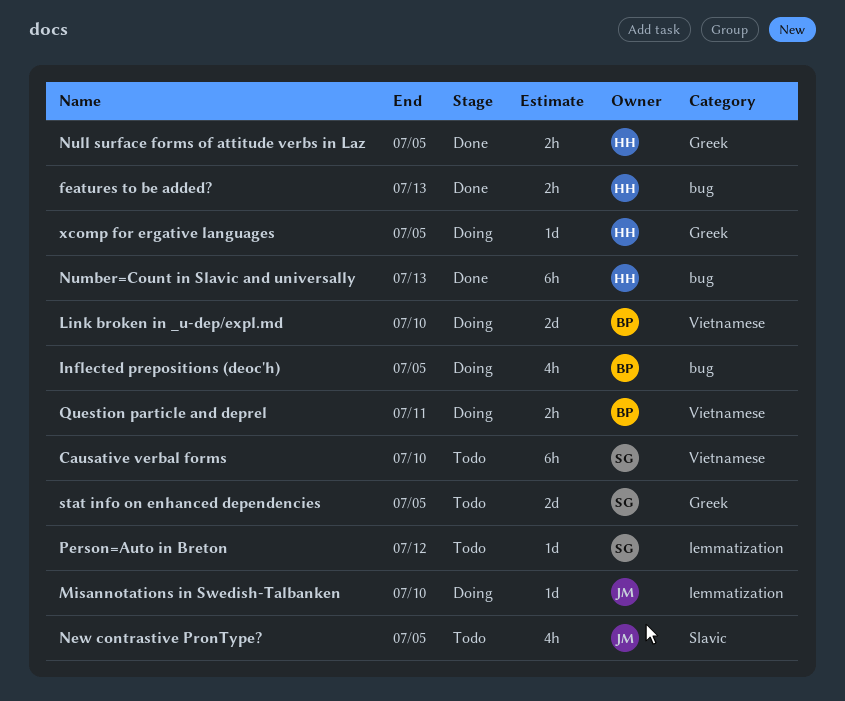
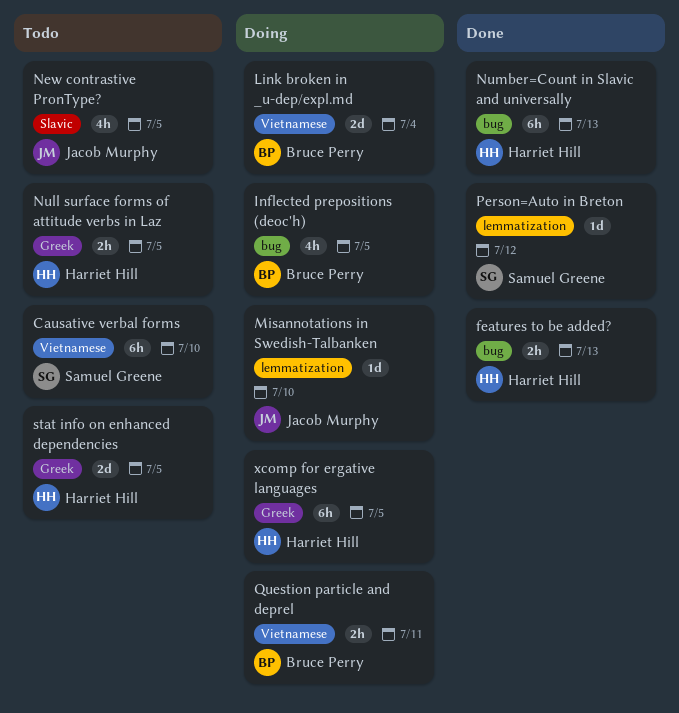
Link broken in _u-dep/expl.md, due: Jul 10 -> Jul 4
Null surface forms of attitude verbs in Laz, status: Done -> Todo
Person=Auto in Breton, status: Todo -> Done
stat info on enhanced dependencies, owner: Samuel Greene -> Harriet Hill
xcomp for ergative languages, estimate: 1d -> 6h

